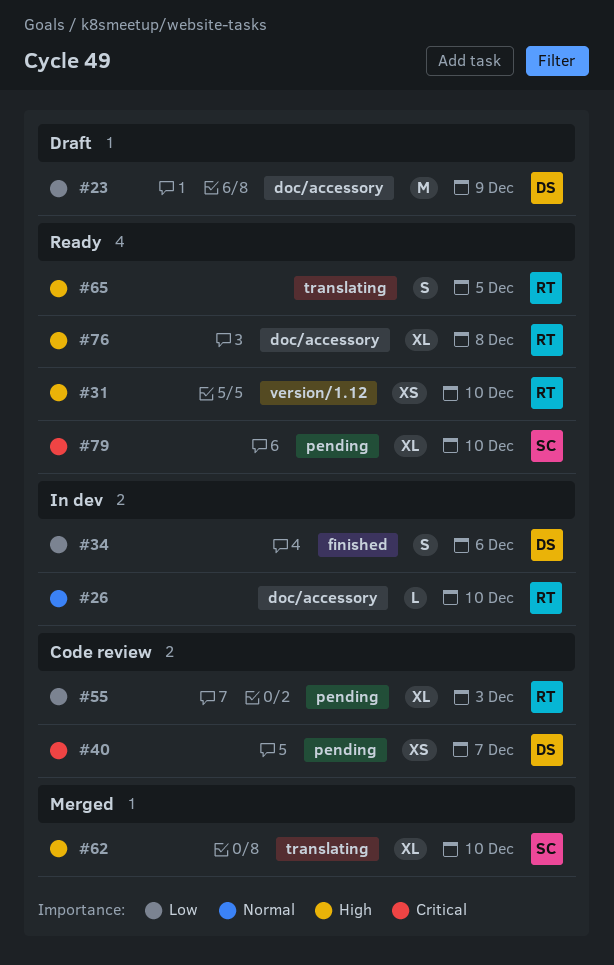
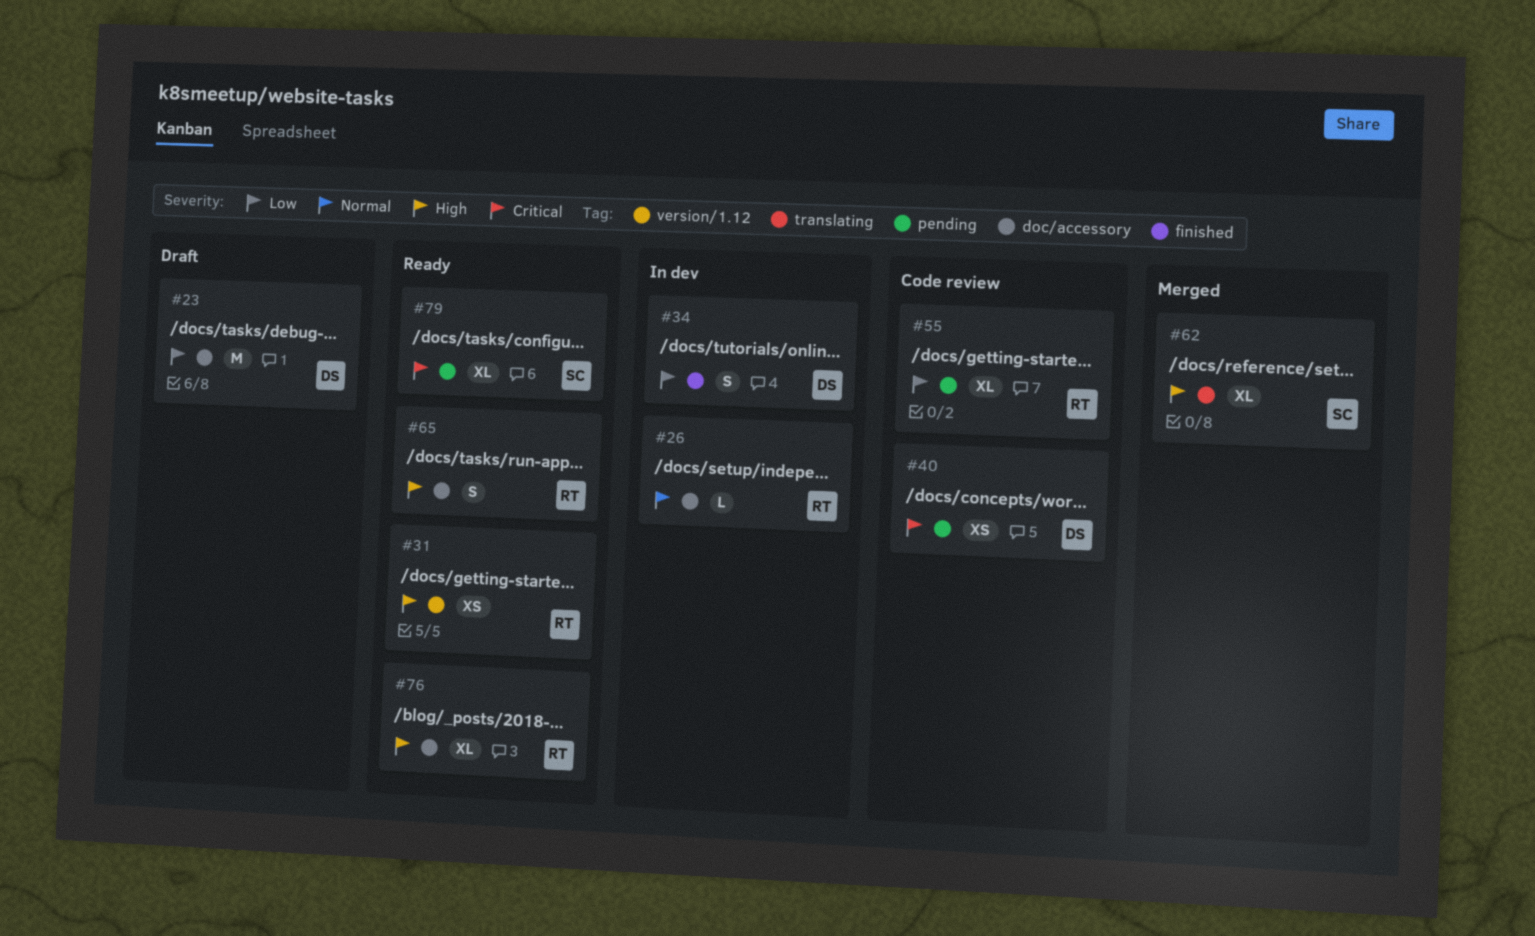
#65, label: translating -> doc/accessory

